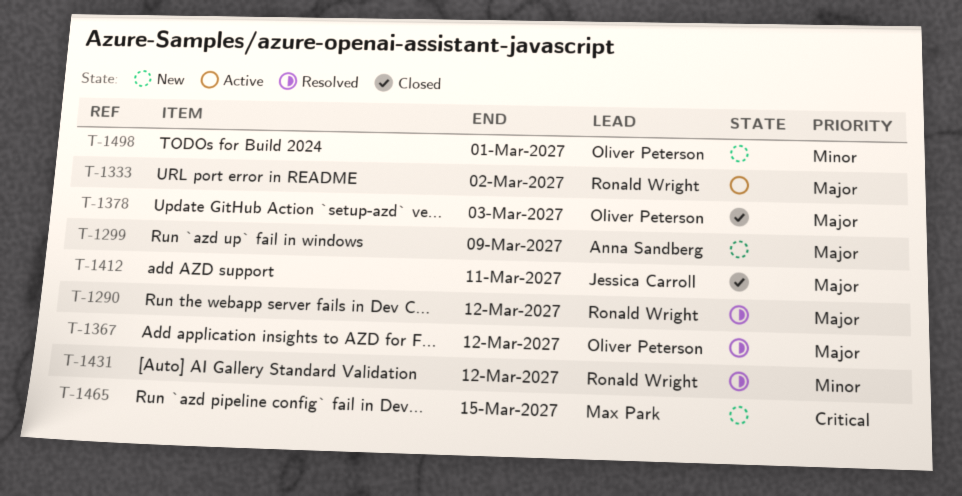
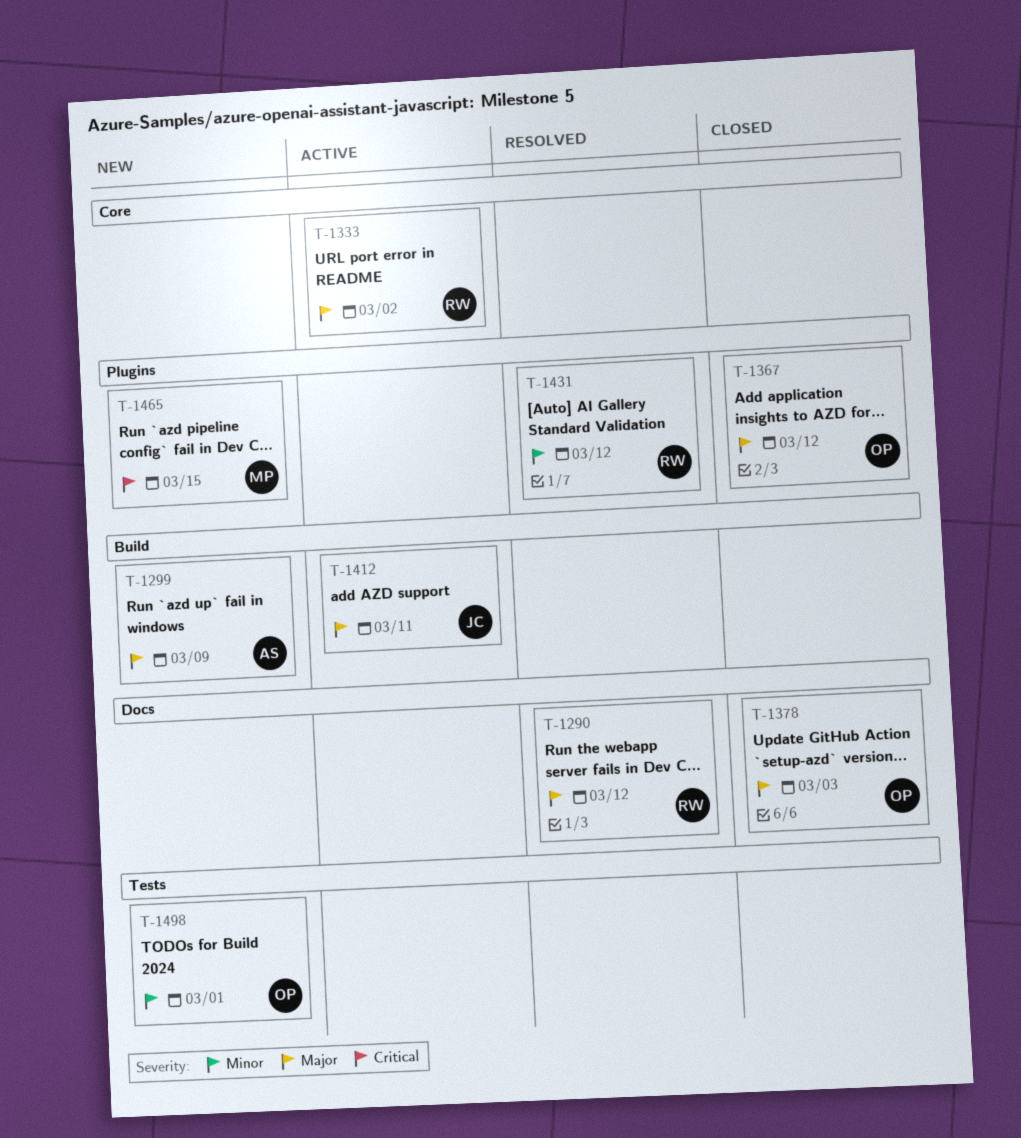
T-1367, status: Resolved -> Closed
T-1412, status: Closed -> Active

